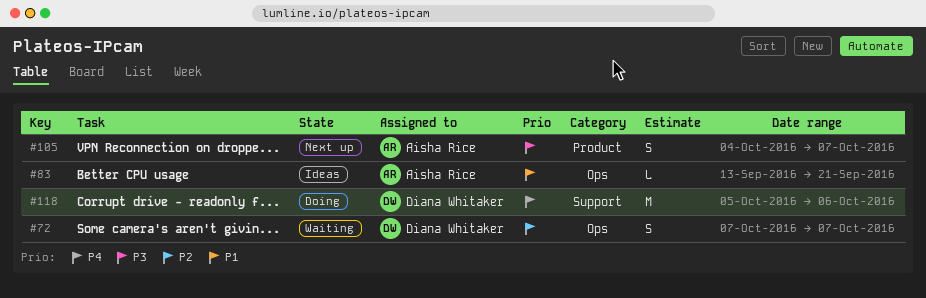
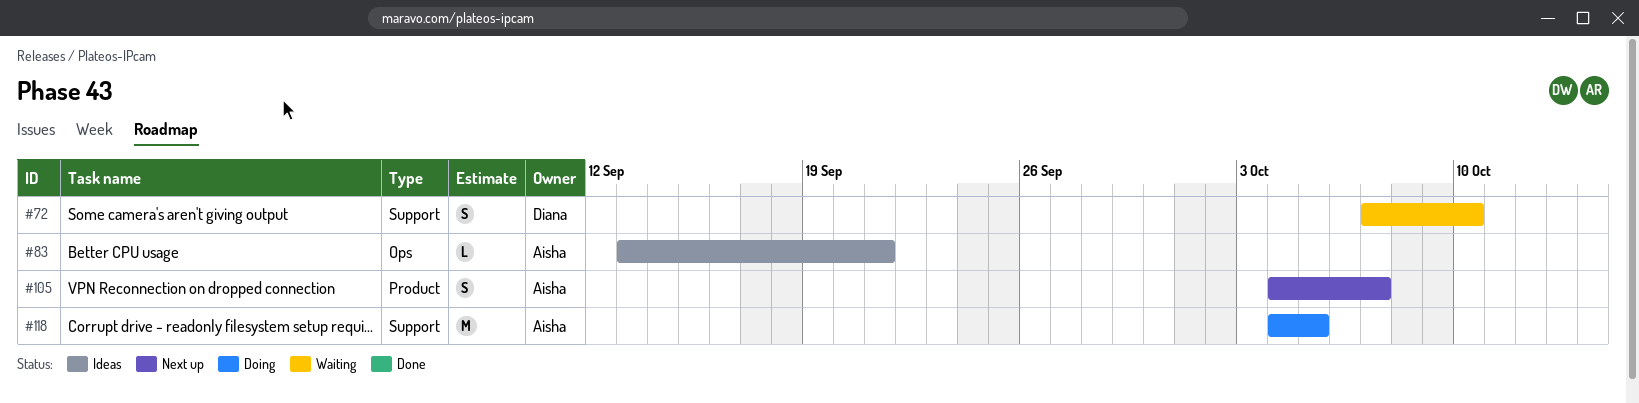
#72, label: Ops -> Support
#72, due: Oct 7 -> Oct 10
#118, owner: Diana Whitaker -> Aisha Rice
#118, start: Oct 5 -> Oct 4
#118, due: Oct 6 -> Oct 5

